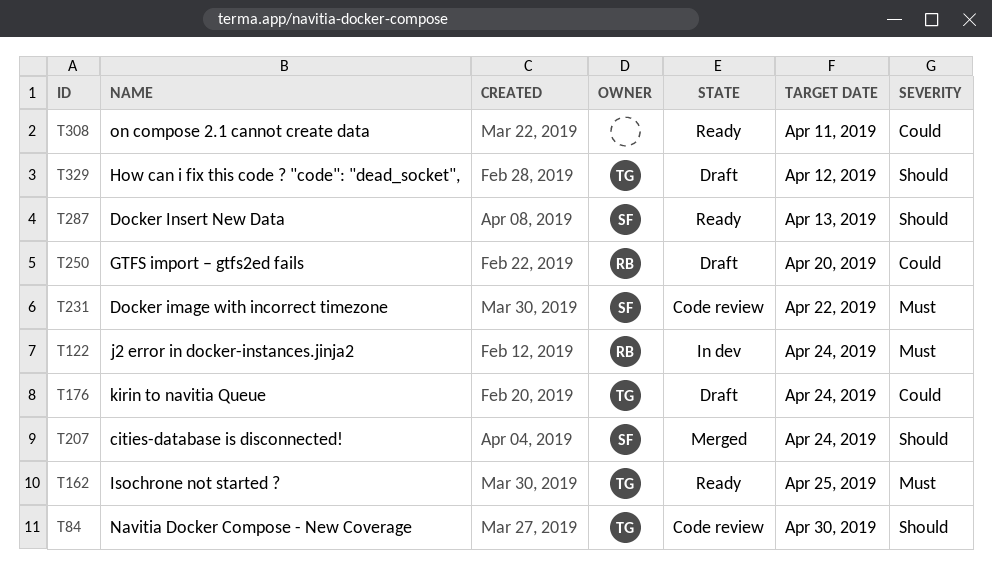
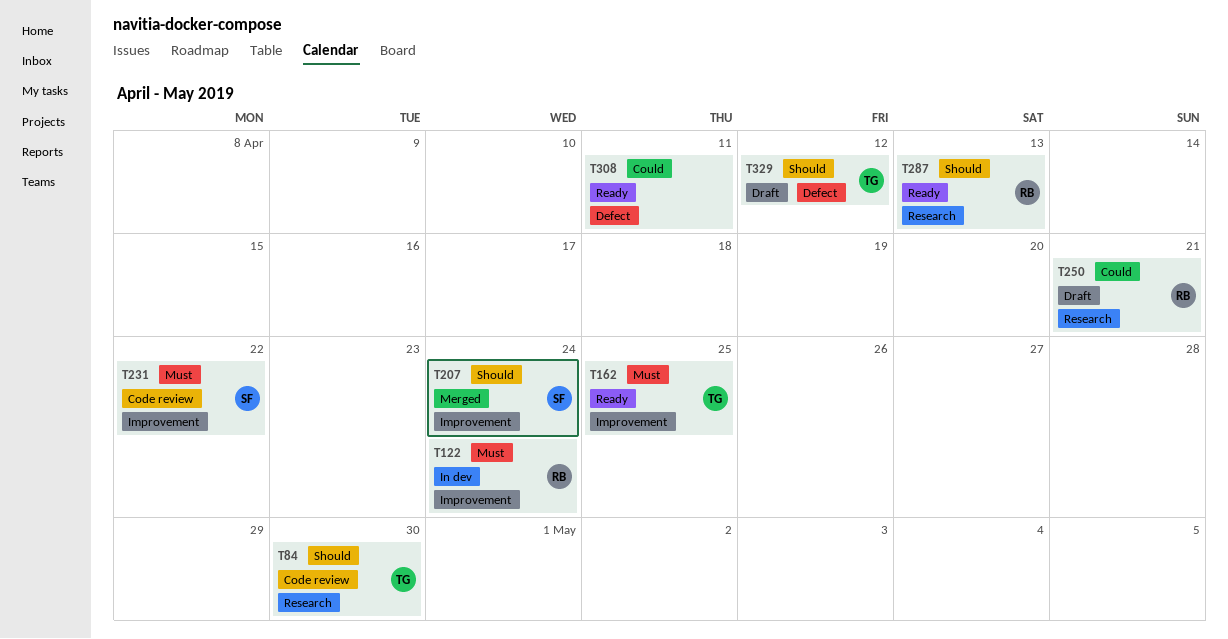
T176: present -> none
T250, due: Apr 20 -> Apr 21
T287, owner: SF -> RB

